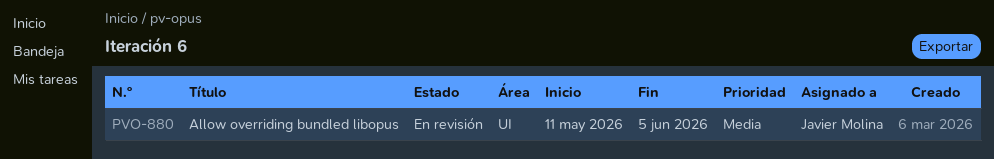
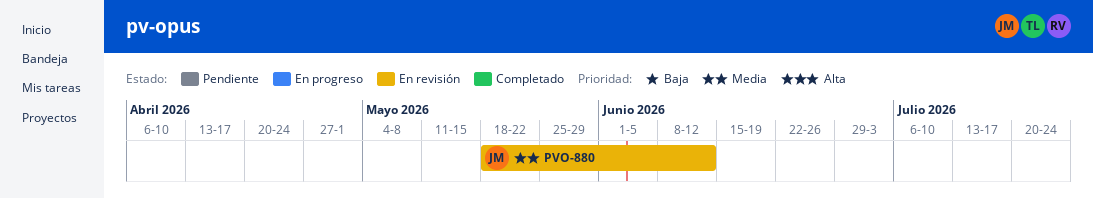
PVO-880, start: May 11 -> May 18
PVO-880, due: Jun 5 -> Jun 12

